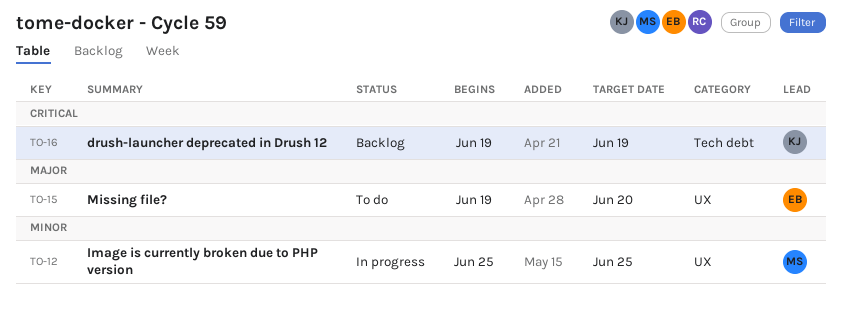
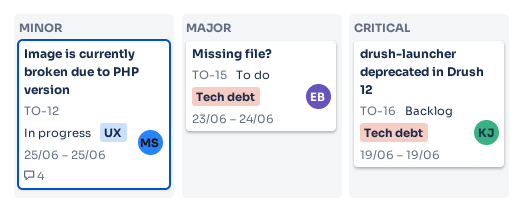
TO-15, label: UX -> Tech debt
TO-15, start: Jun 19 -> Jun 23
TO-15, due: Jun 20 -> Jun 24

